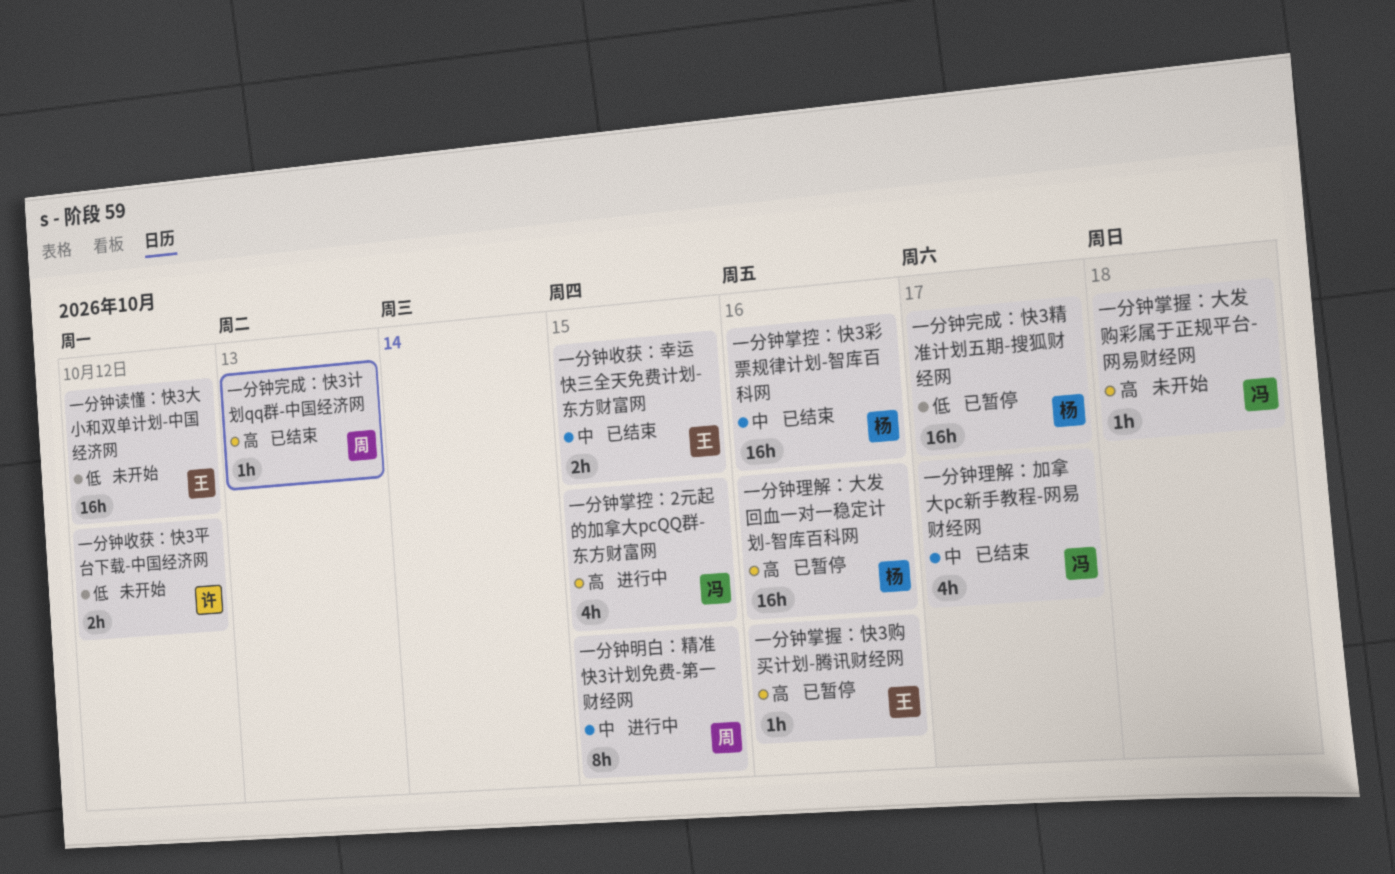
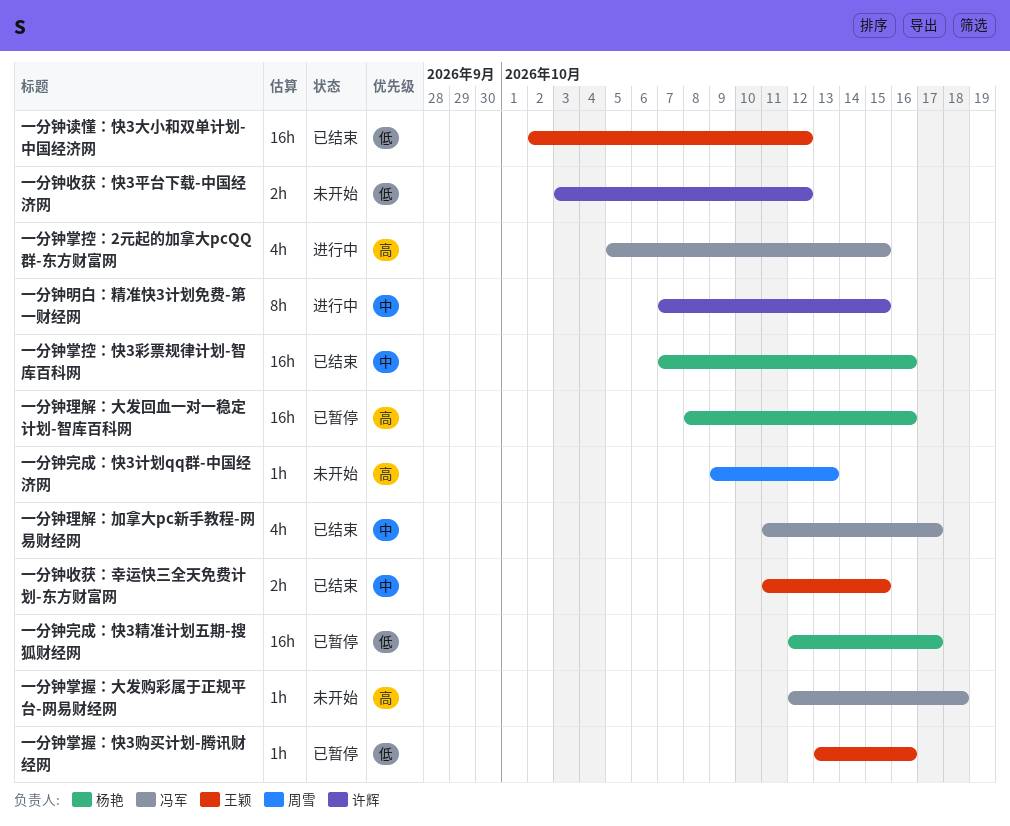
一分钟完成：快3计划qq群-中国经济网, status: 已结束 -> 未开始
一分钟掌握：快3购买计划-腾讯财经网, priority: 高 -> 低
一分钟明白：精准快3计划免费-第一财经网, owner: 周雪 -> 许辉
一分钟读懂：快3大小和双单计划-中国经济网, status: 未开始 -> 已结束

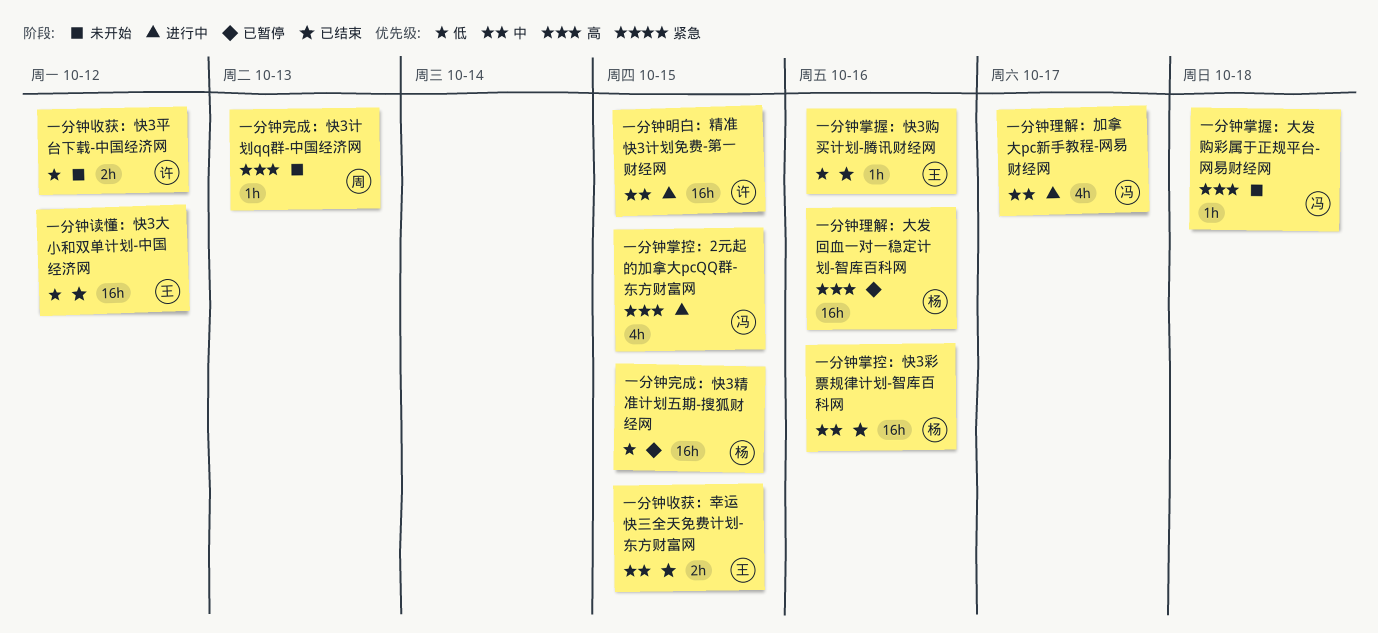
一分钟完成：快3精准计划五期-搜狐财经网, due: Oct 17 -> Oct 15
一分钟掌握：快3购买计划-腾讯财经网, status: 已暂停 -> 已结束
一分钟明白：精准快3计划免费-第一财经网, estimate: 8h -> 16h
一分钟理解：加拿大pc新手教程-网易财经网, status: 已结束 -> 进行中

